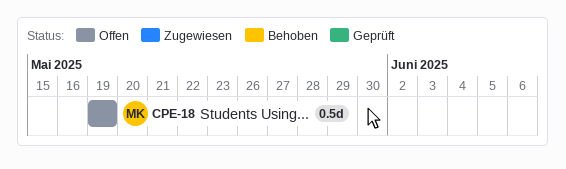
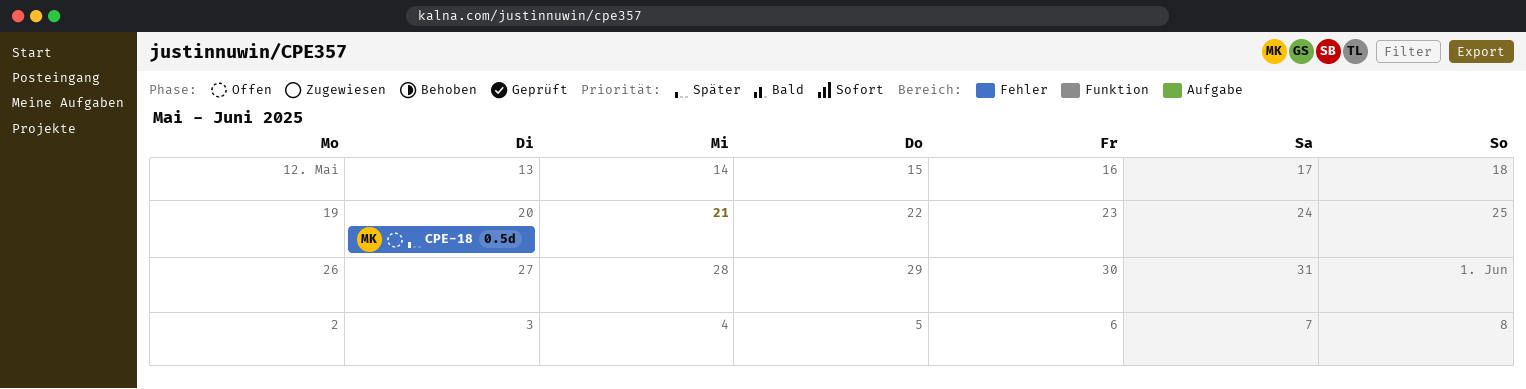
CPE-18, start: May 19 -> May 20
CPE-18, due: May 19 -> May 20

